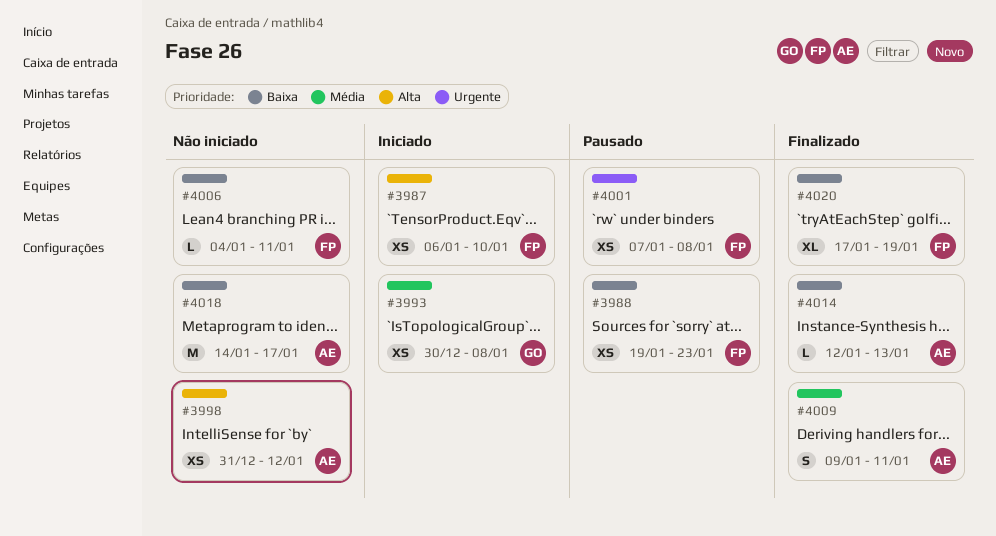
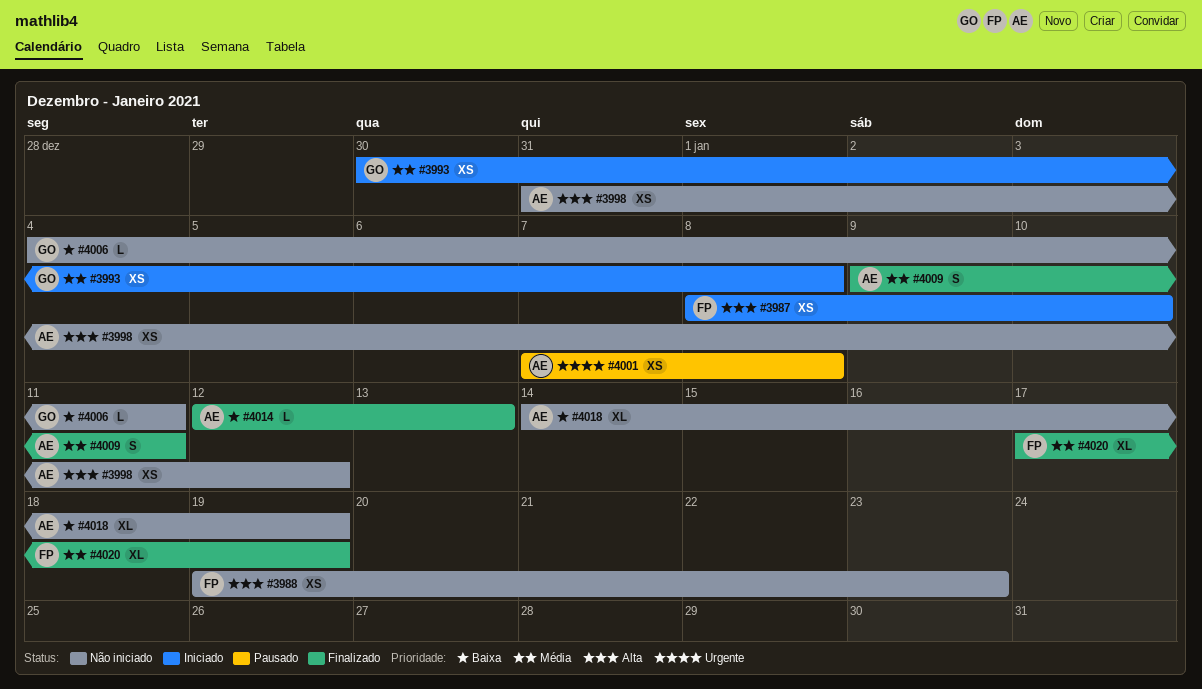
#3987, start: Jan 6 -> Jan 8
#3988, status: Pausado -> Não iniciado
#3988, priority: Baixa -> Alta
#4001, owner: FP -> AE
#4006, owner: FP -> GO
#4018, estimate: M -> XL
#4018, due: Jan 17 -> Jan 19
#4020, priority: Baixa -> Média

